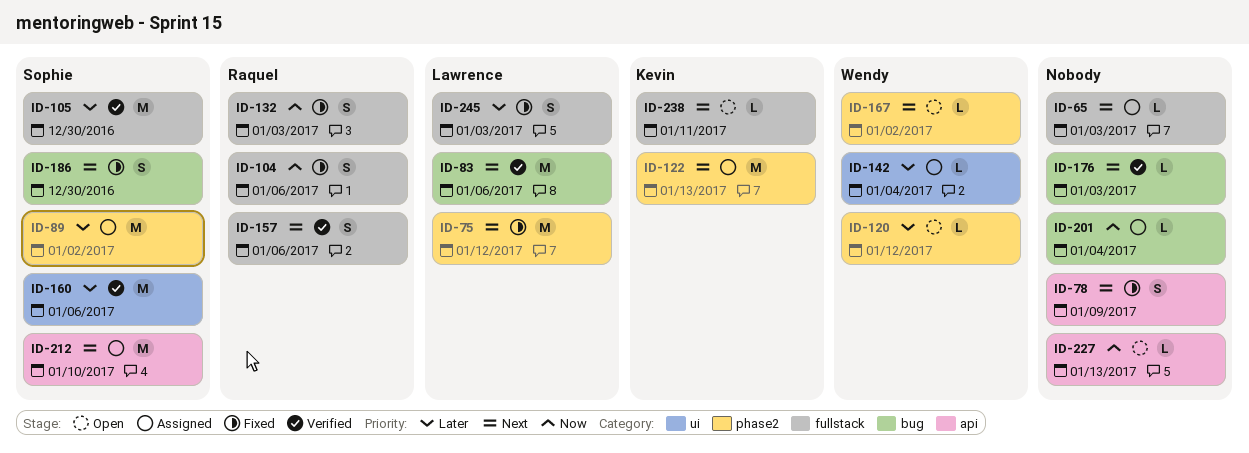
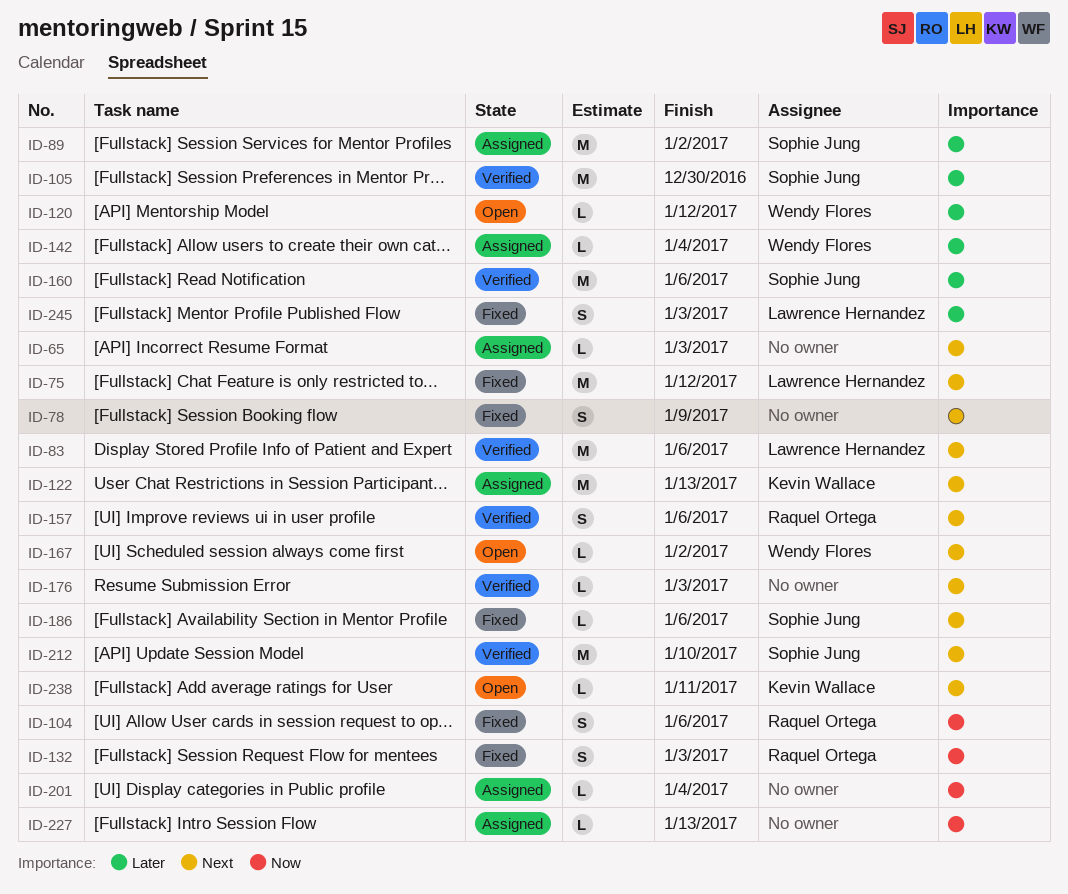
ID-186, estimate: S -> L
ID-186, due: Dec 30 -> Jan 6
ID-212, status: Assigned -> Verified
ID-227, status: Open -> Assigned

